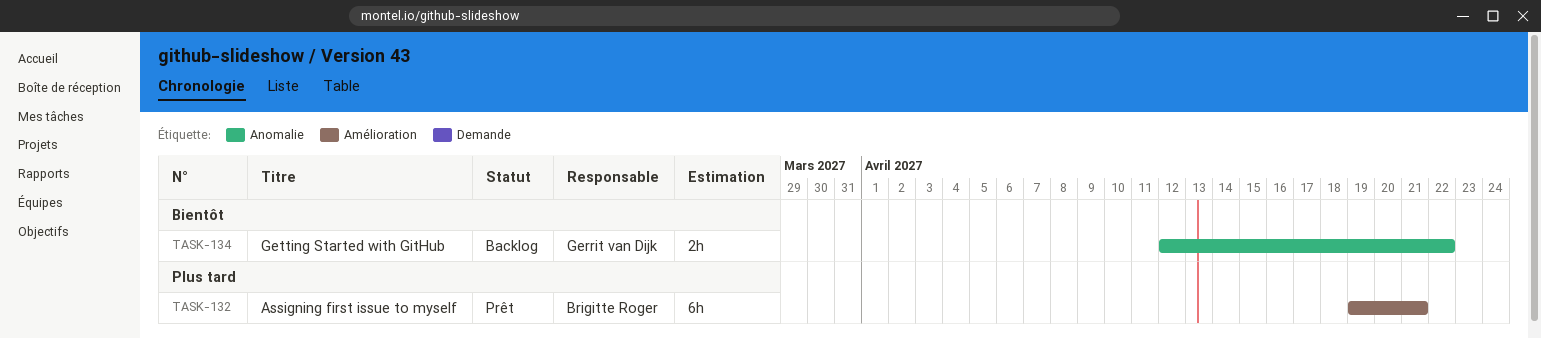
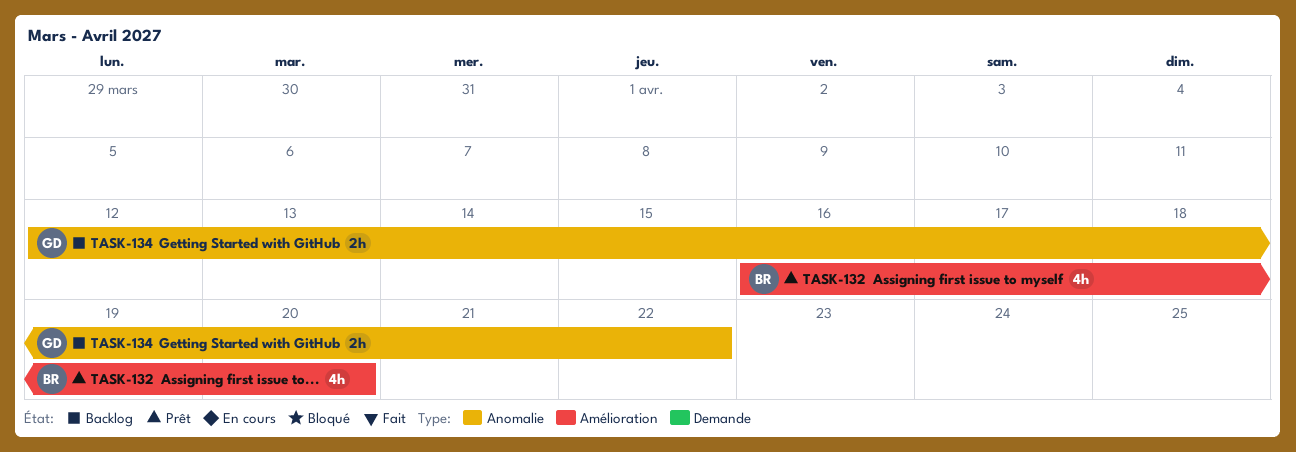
TASK-132, estimate: 6h -> 4h
TASK-132, start: Apr 19 -> Apr 16
TASK-132, due: Apr 21 -> Apr 20

